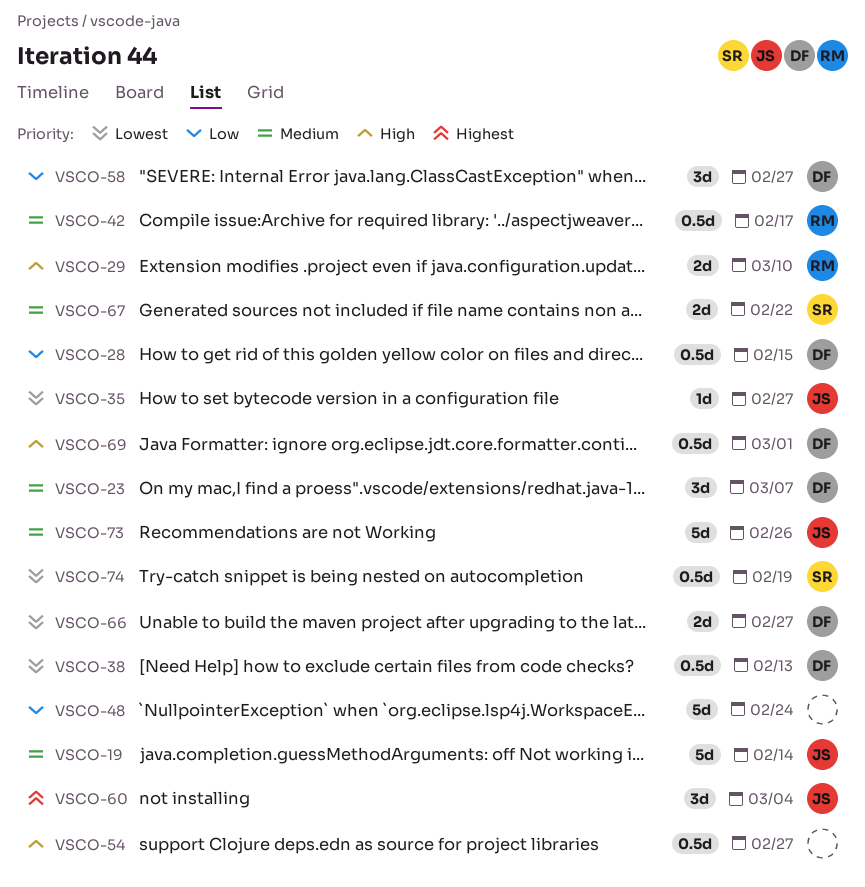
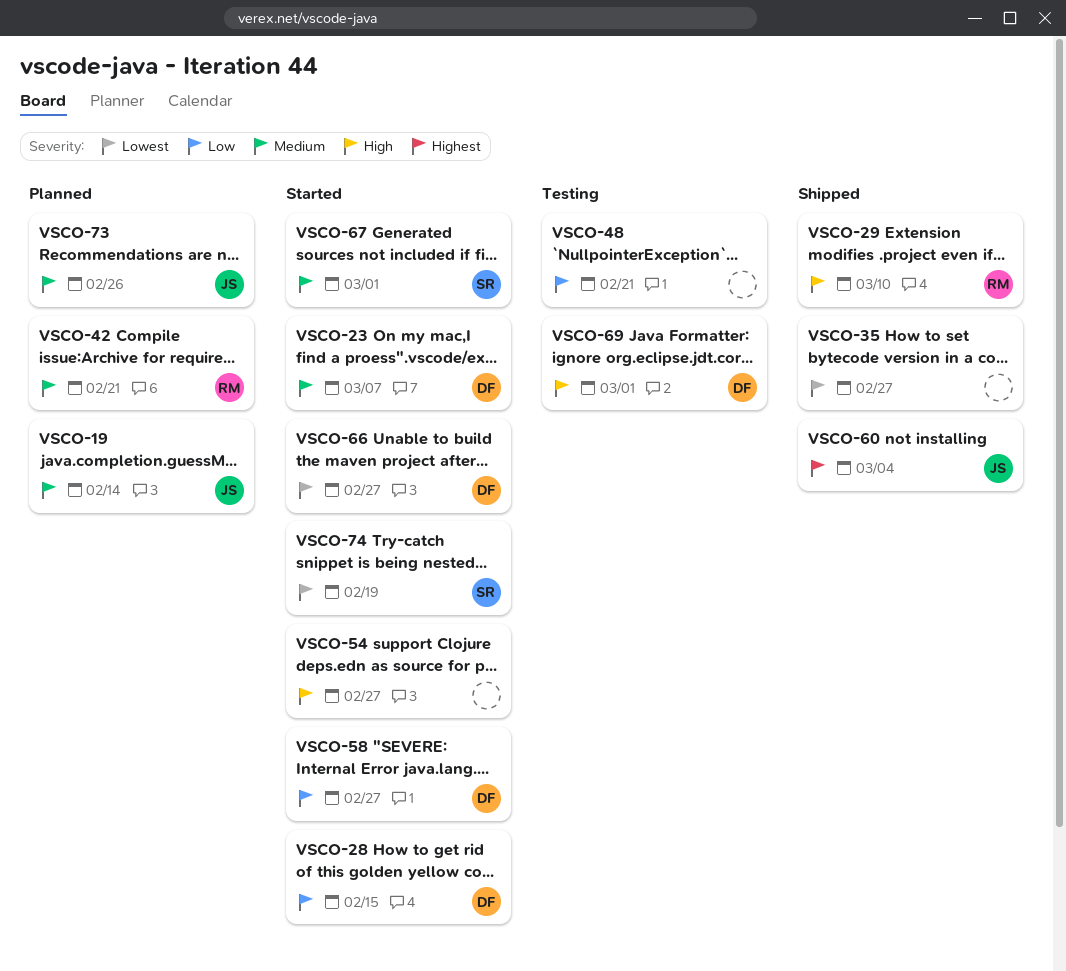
VSCO-35, owner: JS -> none
VSCO-38: present -> none
VSCO-42, due: Feb 17 -> Feb 21
VSCO-48, due: Feb 24 -> Feb 21
VSCO-67, due: Feb 22 -> Mar 1

